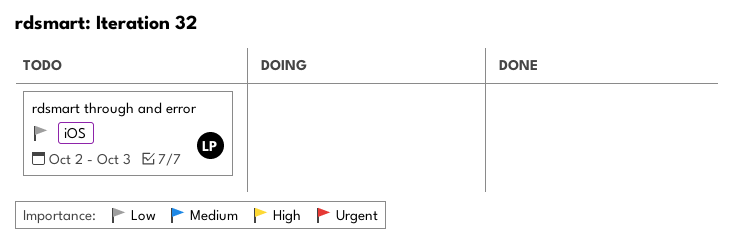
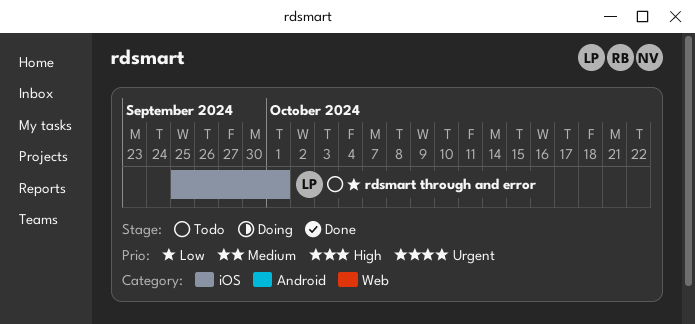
rdsmart through and error, start: Oct 2 -> Sep 25
rdsmart through and error, due: Oct 3 -> Oct 1

